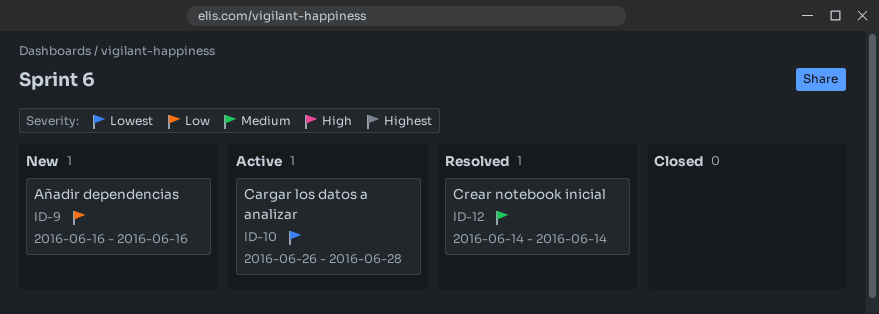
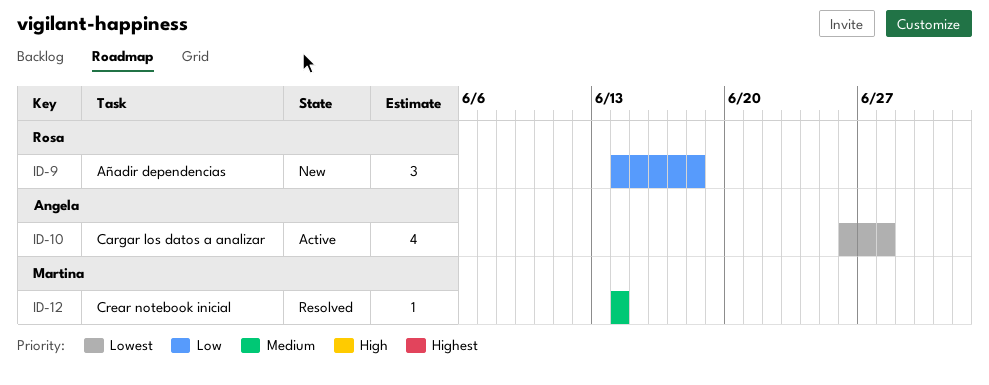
ID-9, start: Jun 16 -> Jun 14
ID-9, due: Jun 16 -> Jun 18

